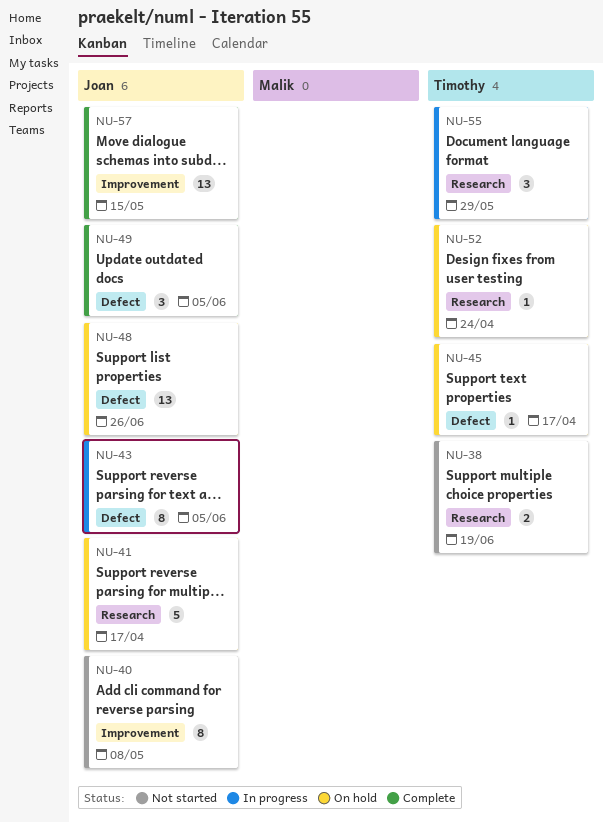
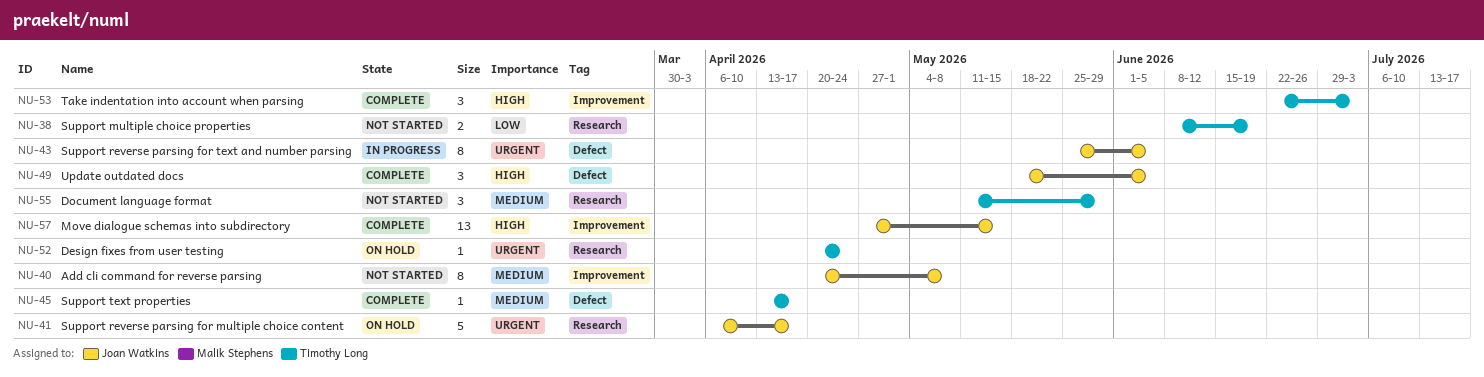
NU-45, status: On hold -> Complete
NU-48: present -> none
NU-53: none -> present
NU-55, status: In progress -> Not started

